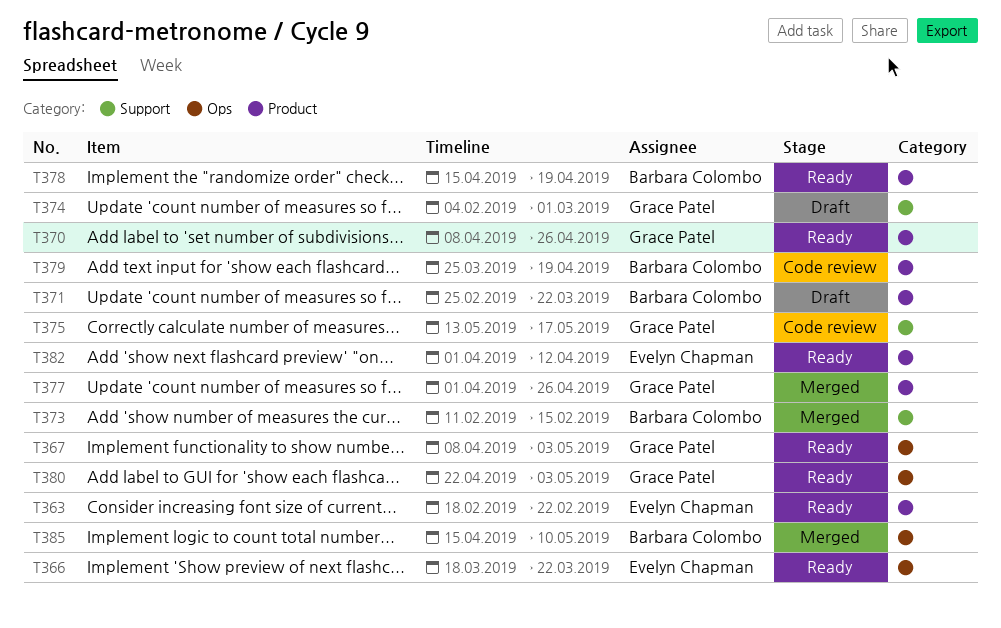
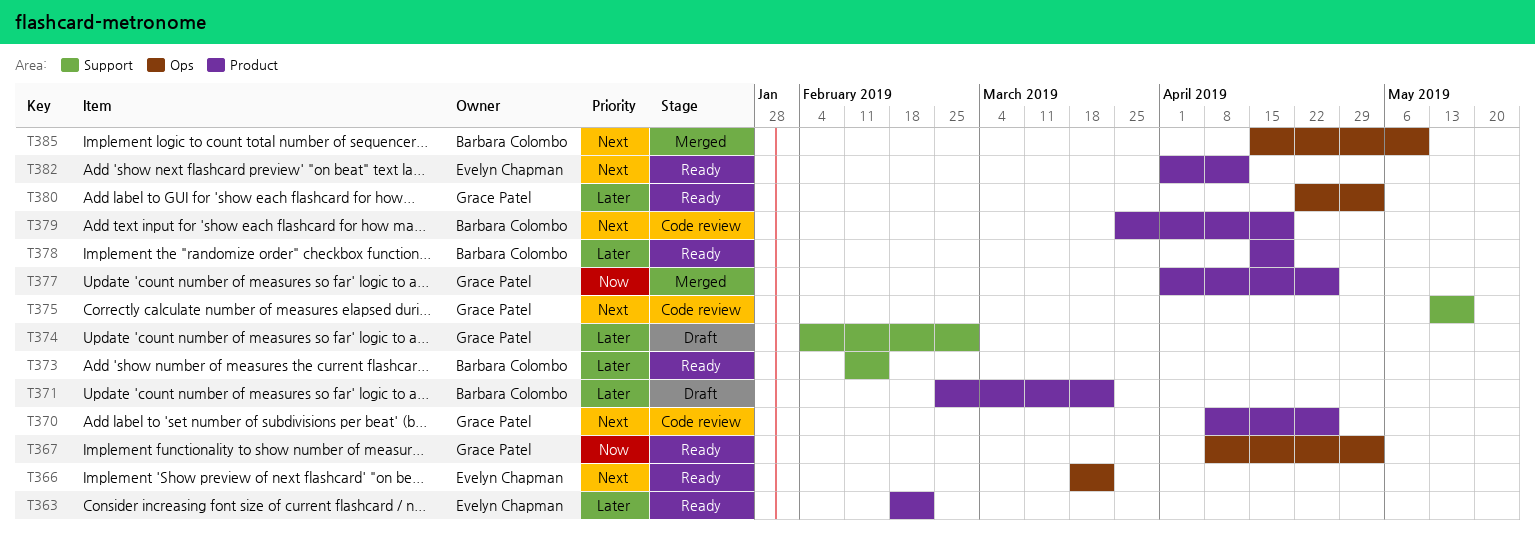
T370, status: Ready -> Code review
T373, status: Merged -> Ready

